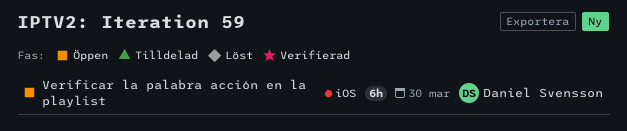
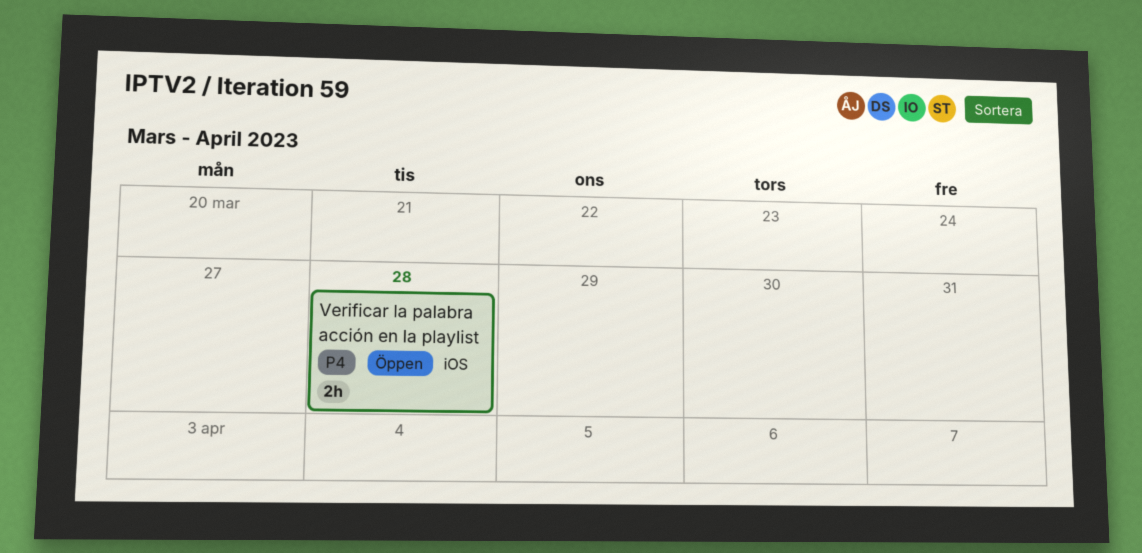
Verificar la palabra acción en la playlist, estimate: 6h -> 2h
Verificar la palabra acción en la playlist, due: Mar 30 -> Mar 28

